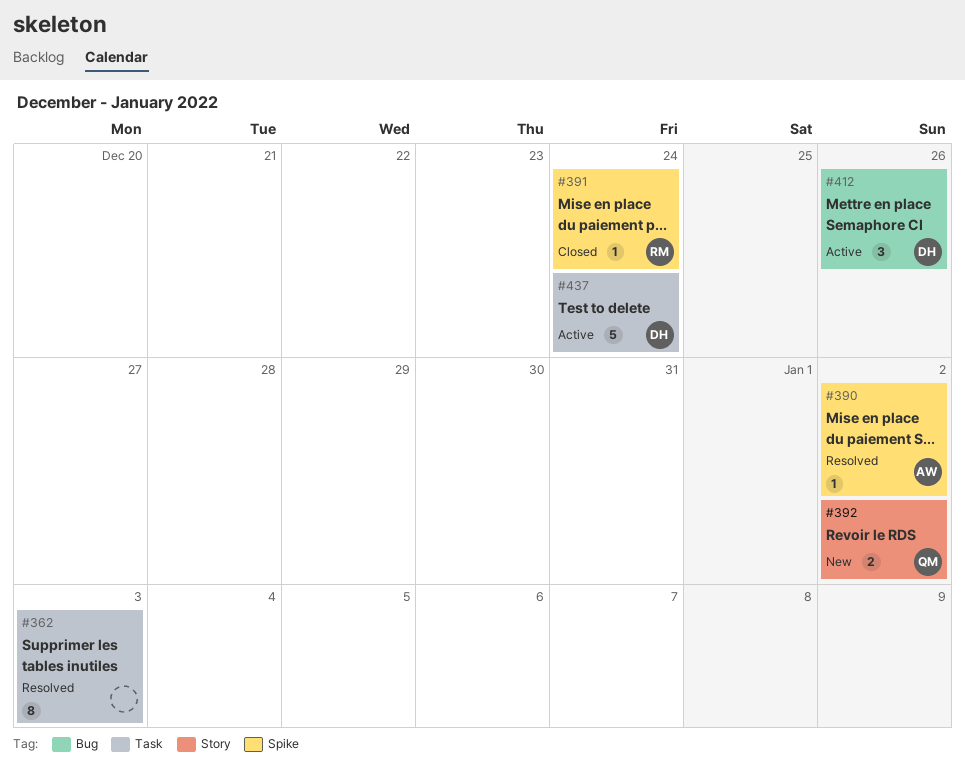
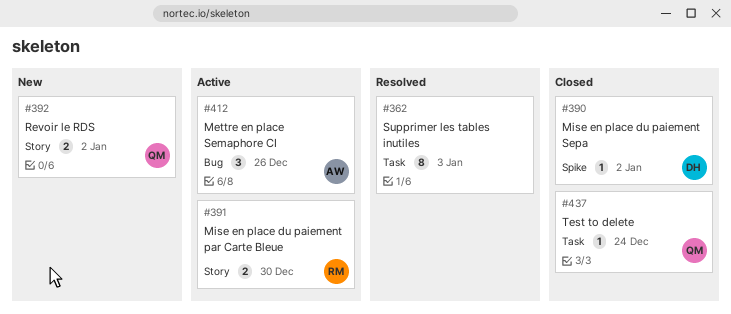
#390, status: Resolved -> Closed
#390, owner: AW -> DH
#391, status: Closed -> Active
#391, label: Spike -> Story
#391, estimate: 1 -> 2
#391, due: Dec 24 -> Dec 30
#412, owner: DH -> AW
#437, status: Active -> Closed
#437, owner: DH -> QM
#437, estimate: 5 -> 1

